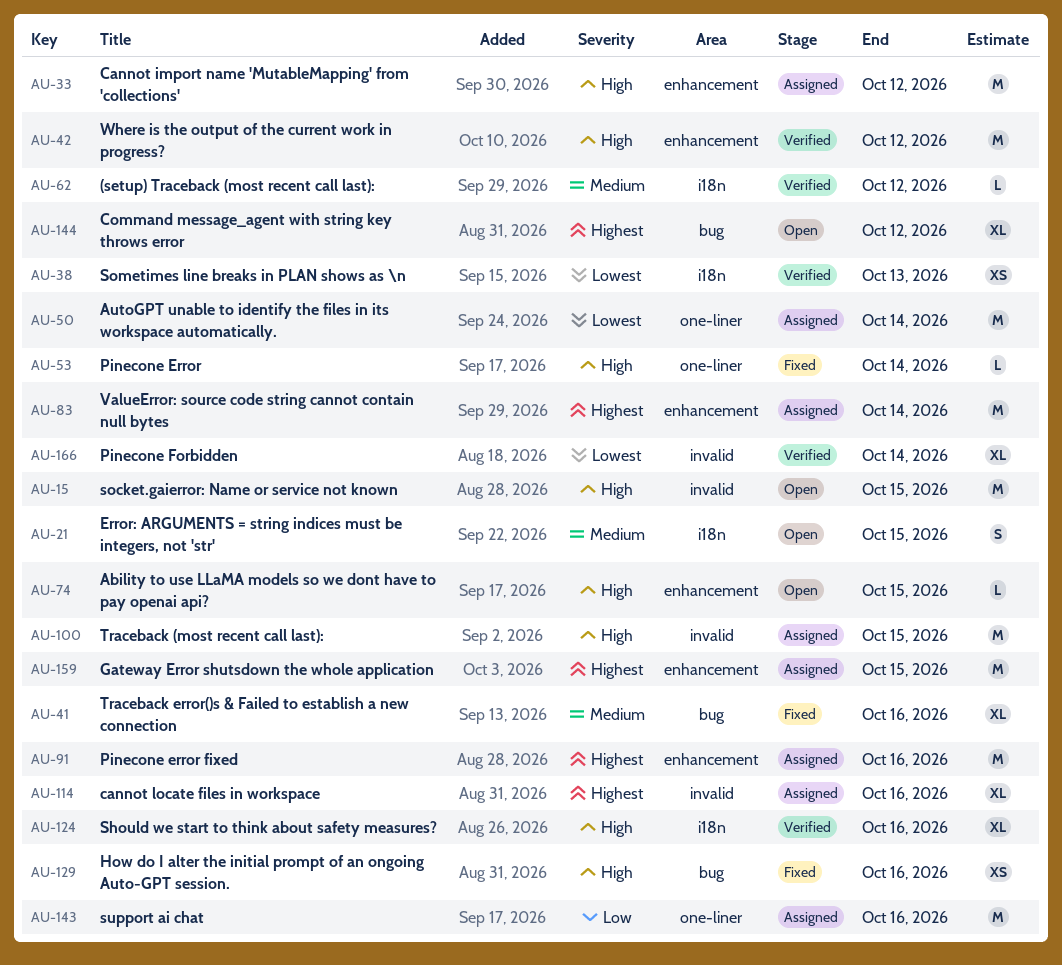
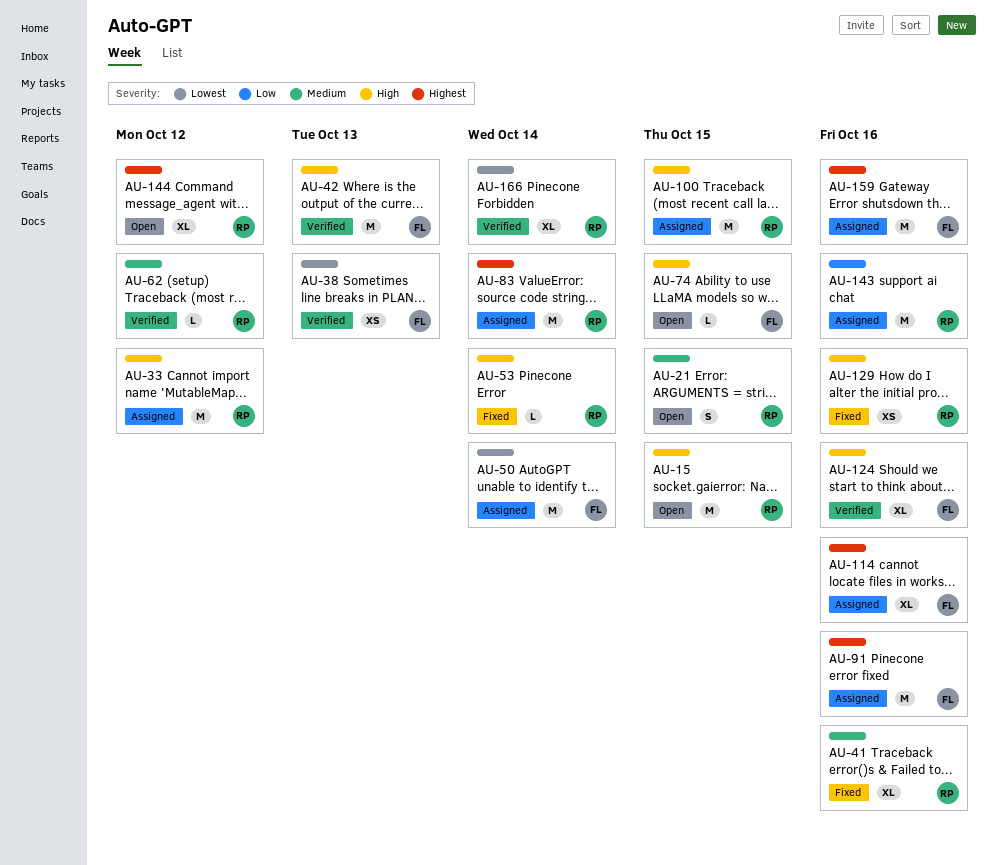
AU-42, due: Oct 12 -> Oct 13
AU-159, due: Oct 15 -> Oct 16

